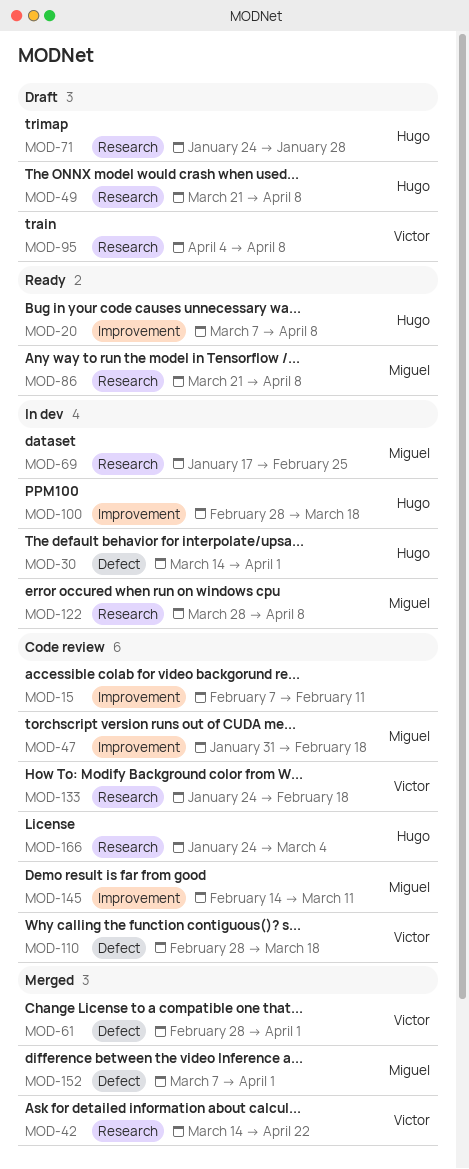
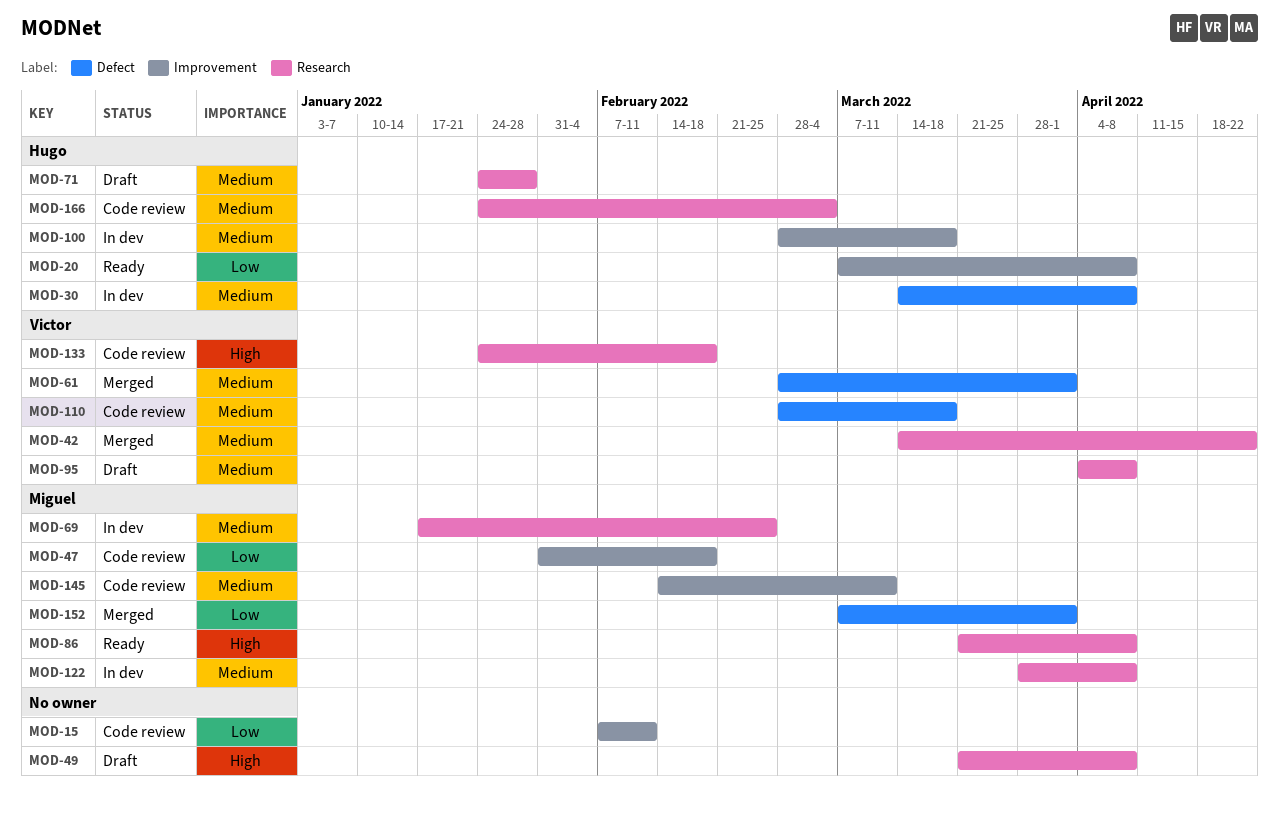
MOD-30, due: Apr 1 -> Apr 8
MOD-49, owner: Hugo -> none

